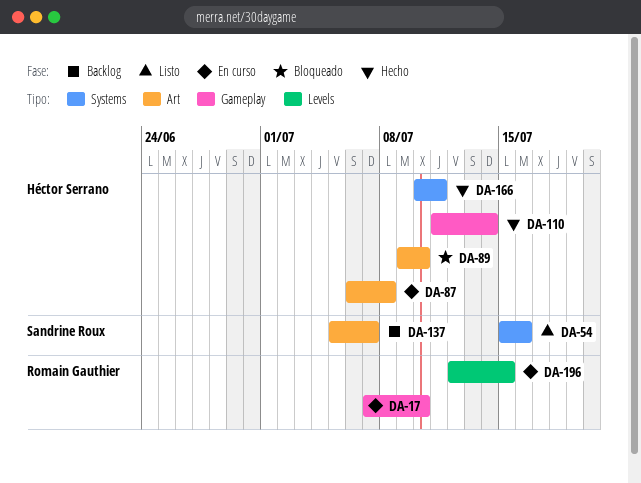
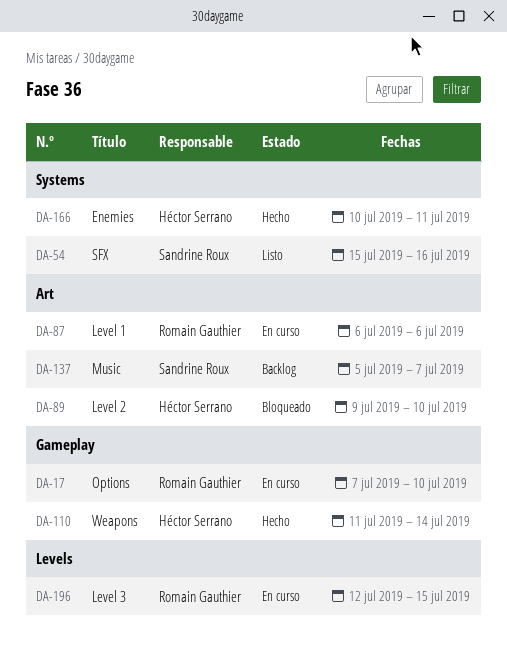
DA-87, owner: Héctor Serrano -> Romain Gauthier
DA-87, due: Jul 8 -> Jul 6

